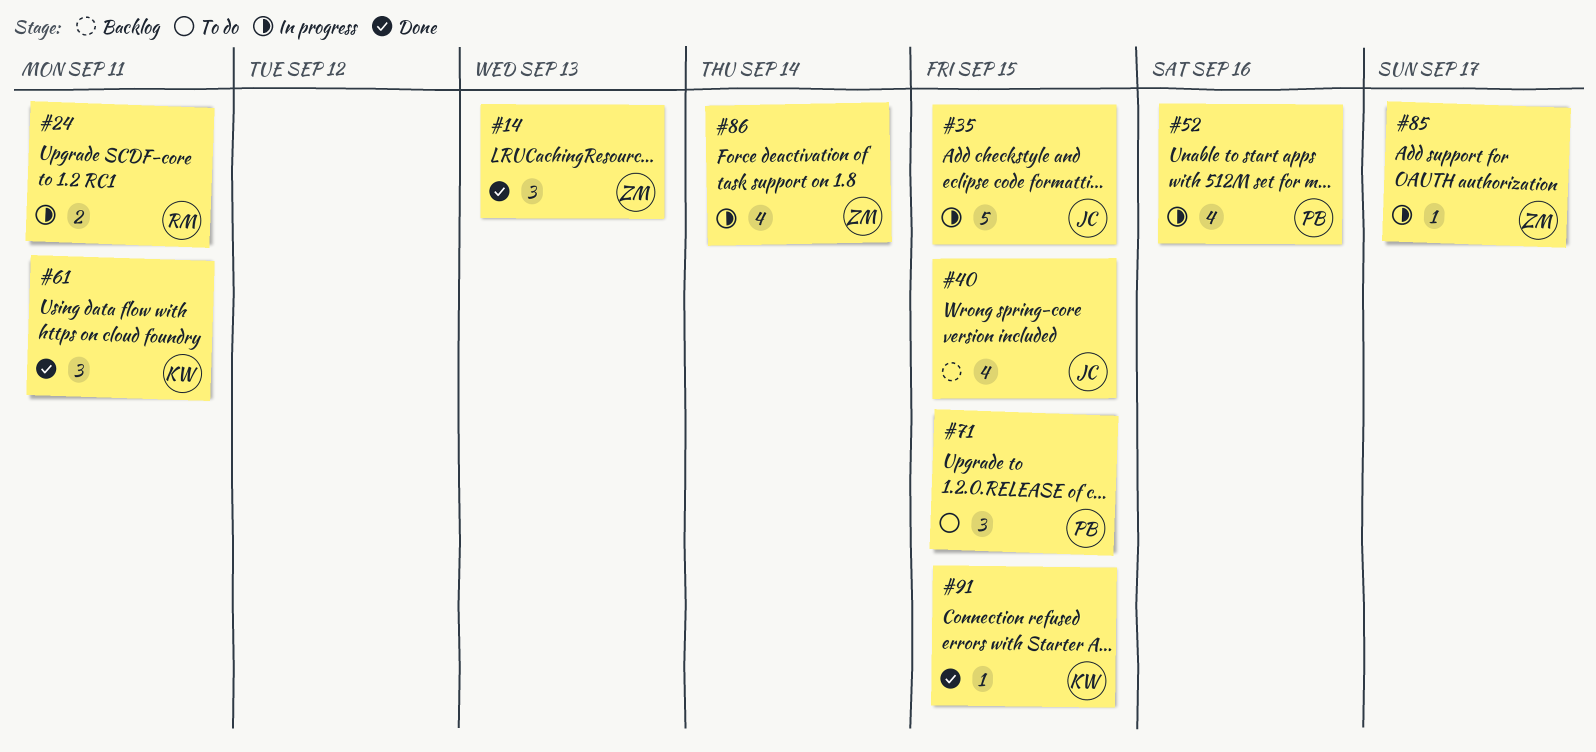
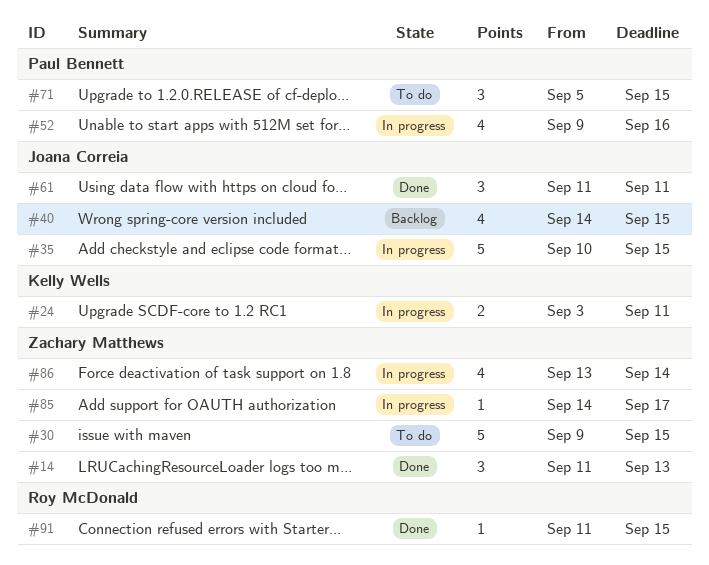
#24, owner: Roy McDonald -> Kelly Wells
#30: none -> present
#61, owner: Kelly Wells -> Joana Correia
#91, owner: Kelly Wells -> Roy McDonald

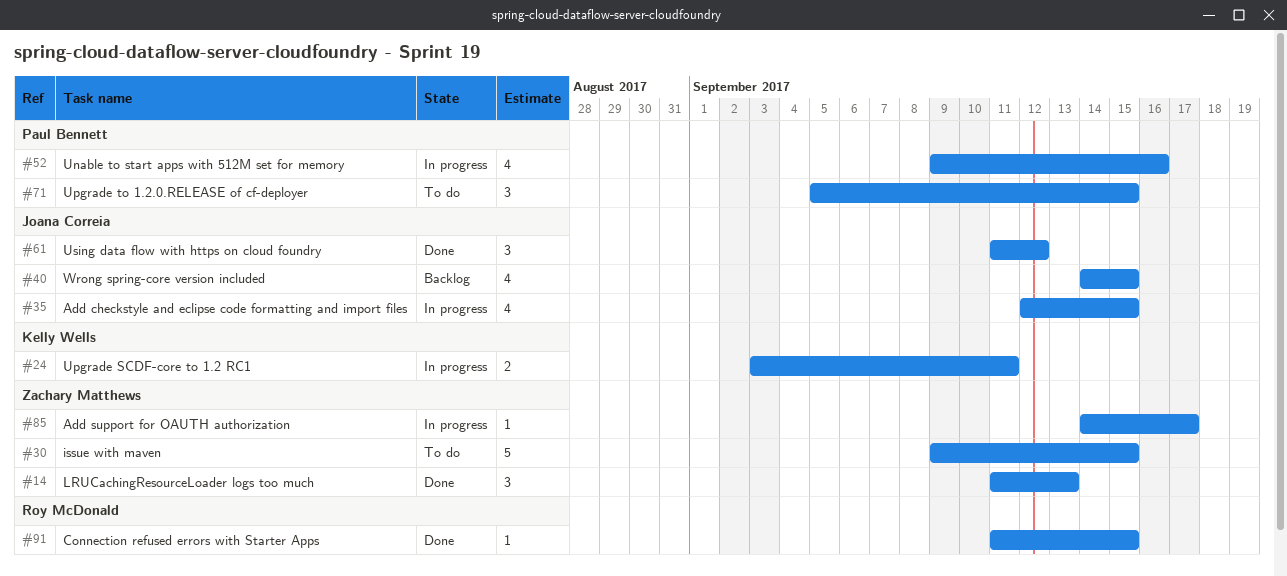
#35, estimate: 5 -> 4
#35, start: Sep 10 -> Sep 12
#61, due: Sep 11 -> Sep 12
#86: present -> none

